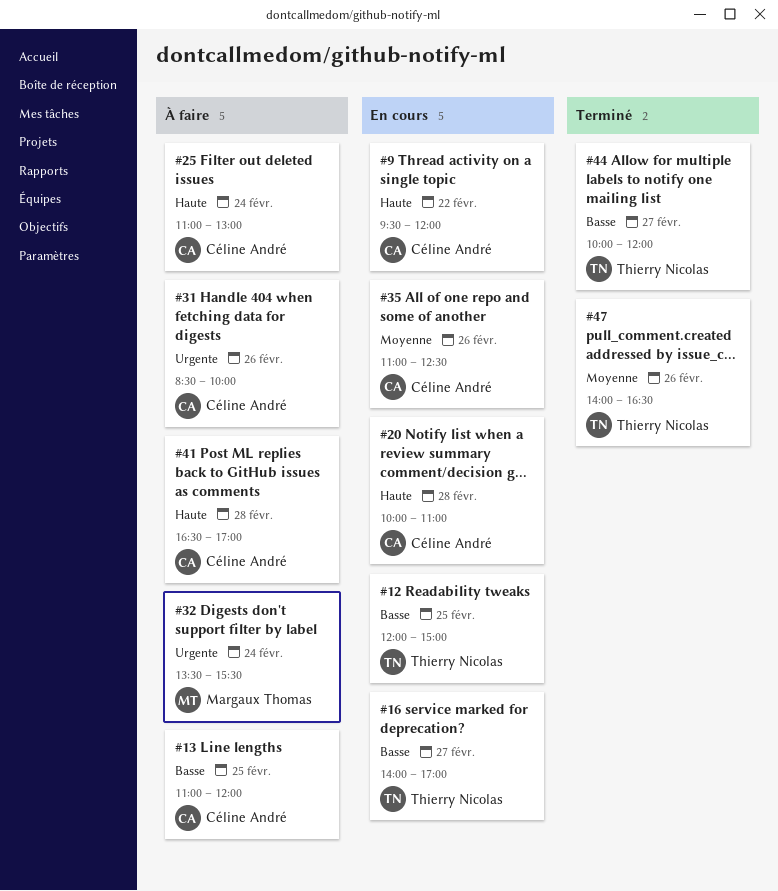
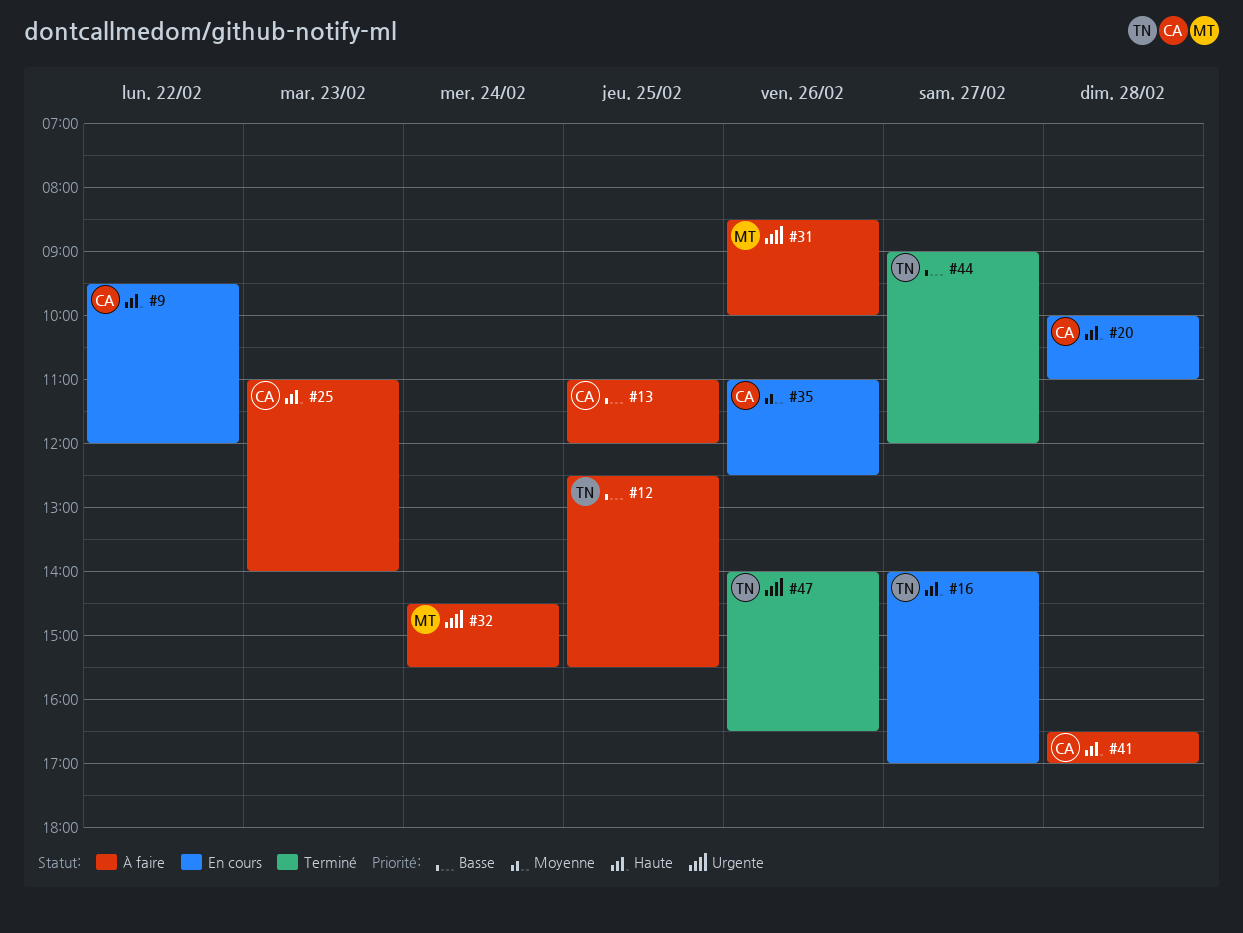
#12, status: En cours -> À faire
#12, begins: 12:00 -> 12:30
#12, ends: 15:00 -> 15:30
#16, priority: Basse -> Haute
#25, day: Feb 24 -> Feb 23
#25, ends: 13:00 -> 14:00
#31, owner: Céline André -> Margaux Thomas
#32, begins: 13:30 -> 14:30
#44, begins: 10:00 -> 09:00
#47, priority: Moyenne -> Urgente

